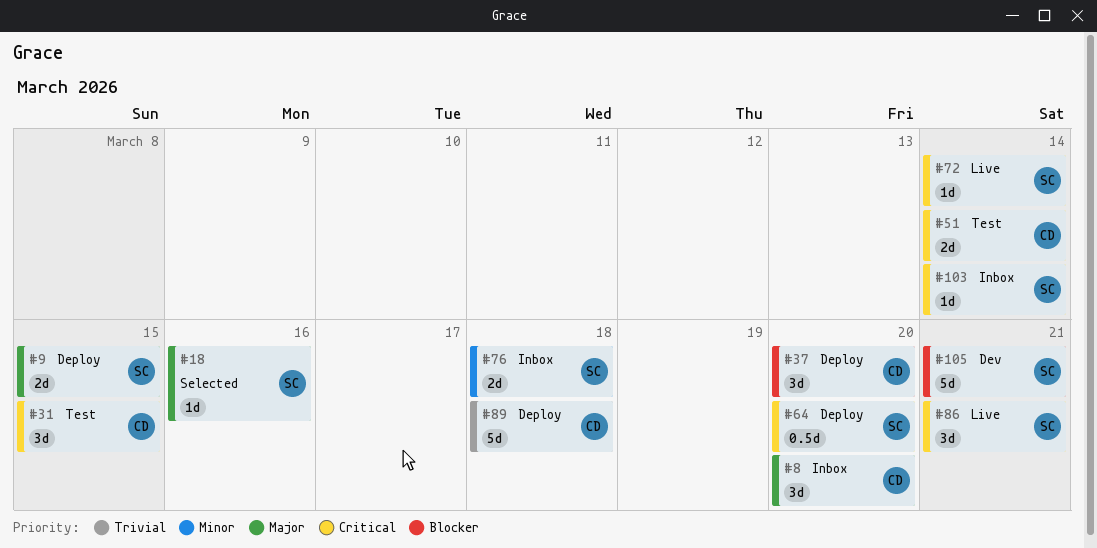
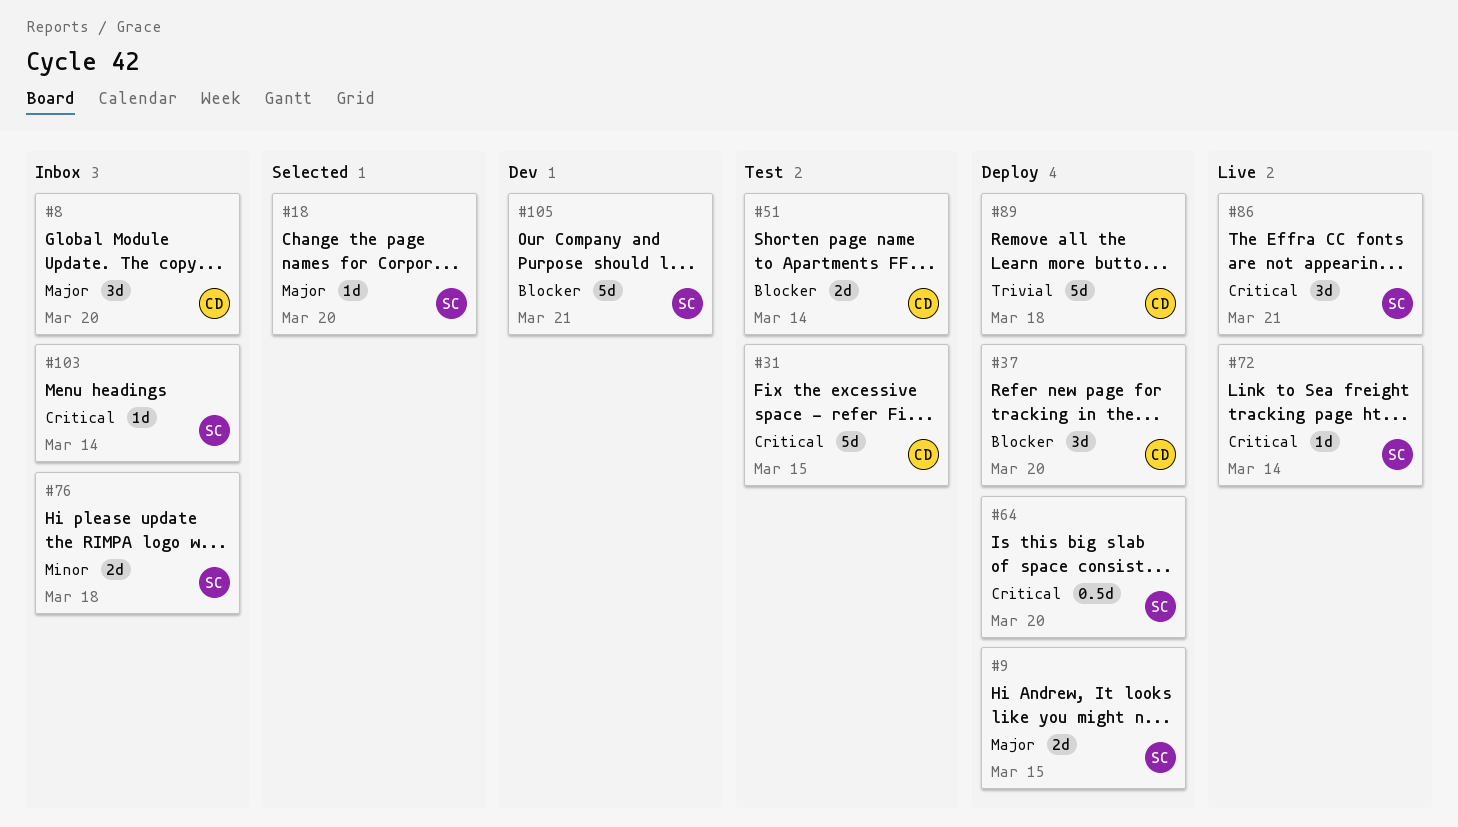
#18, due: Mar 16 -> Mar 20
#31, estimate: 3d -> 5d
#51, priority: Critical -> Blocker

